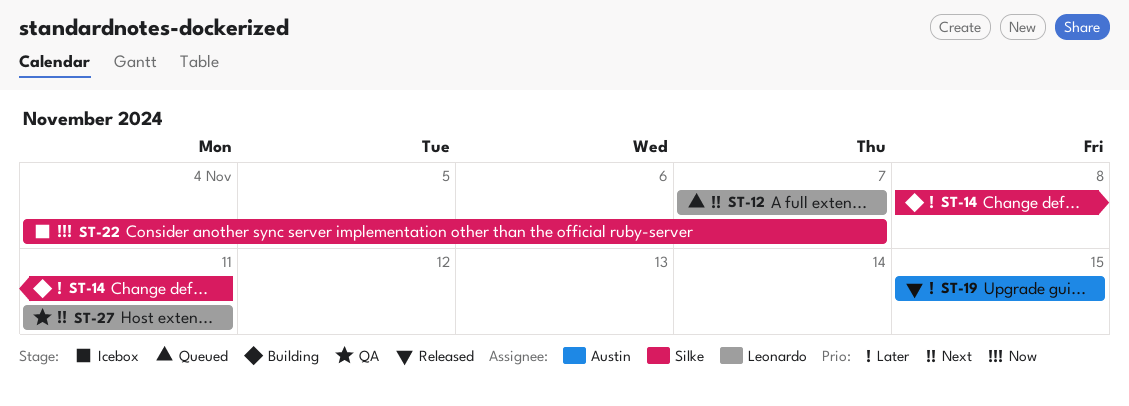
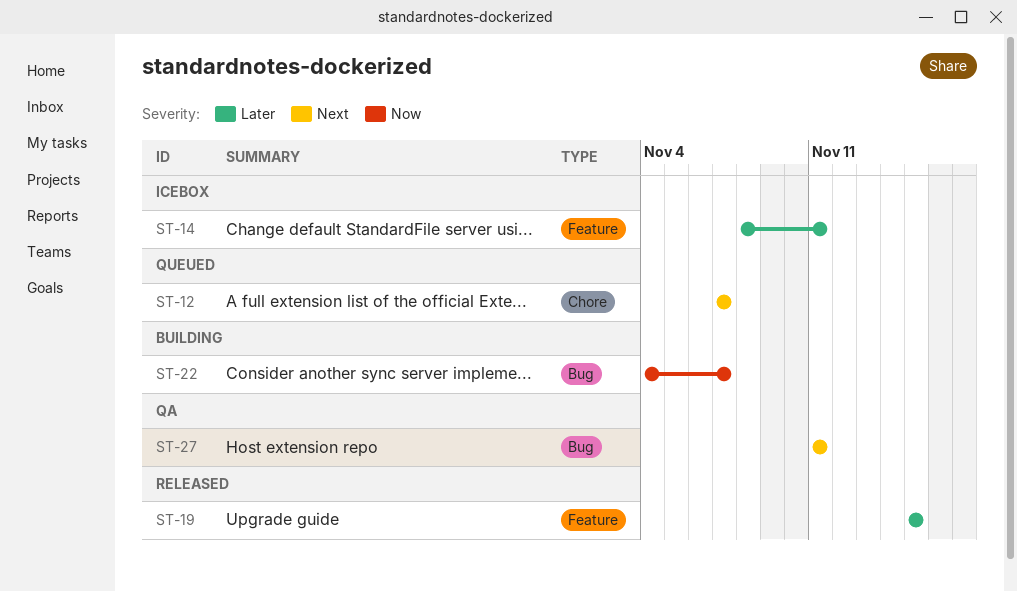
ST-14, status: Building -> Icebox
ST-22, status: Icebox -> Building

